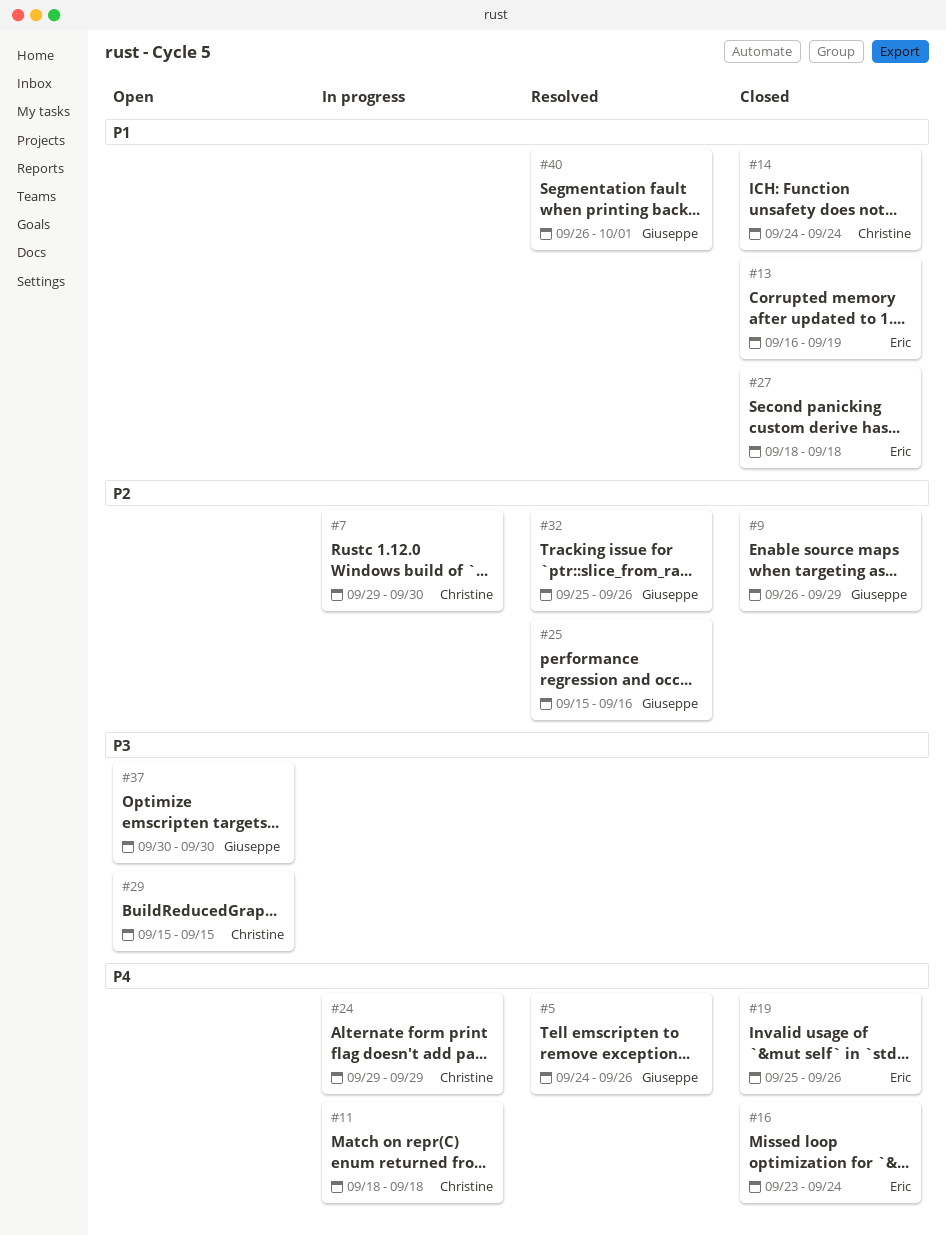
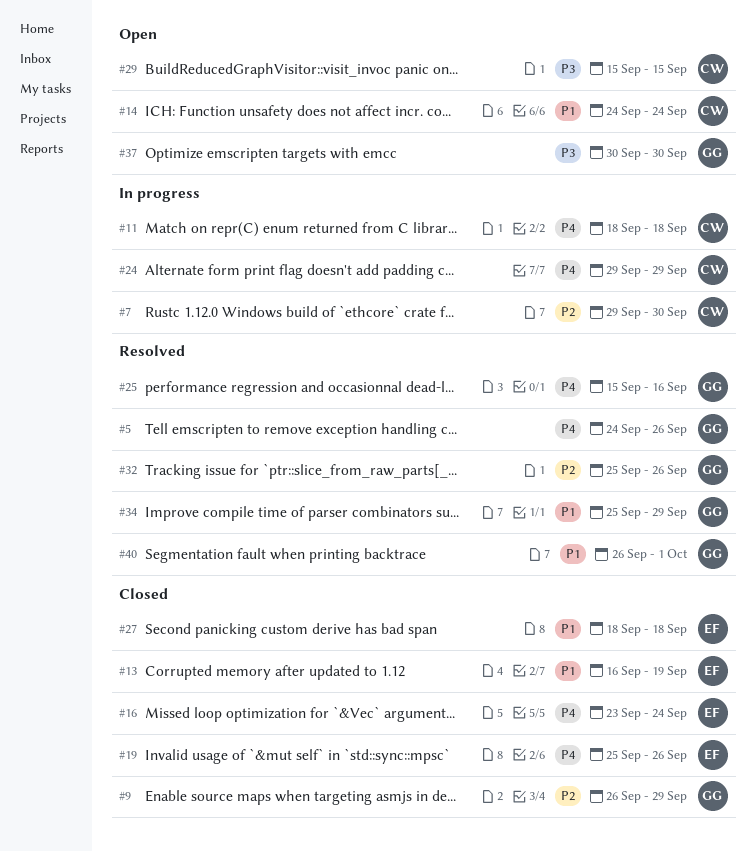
#14, status: Closed -> Open
#25, priority: P2 -> P4
#34: none -> present

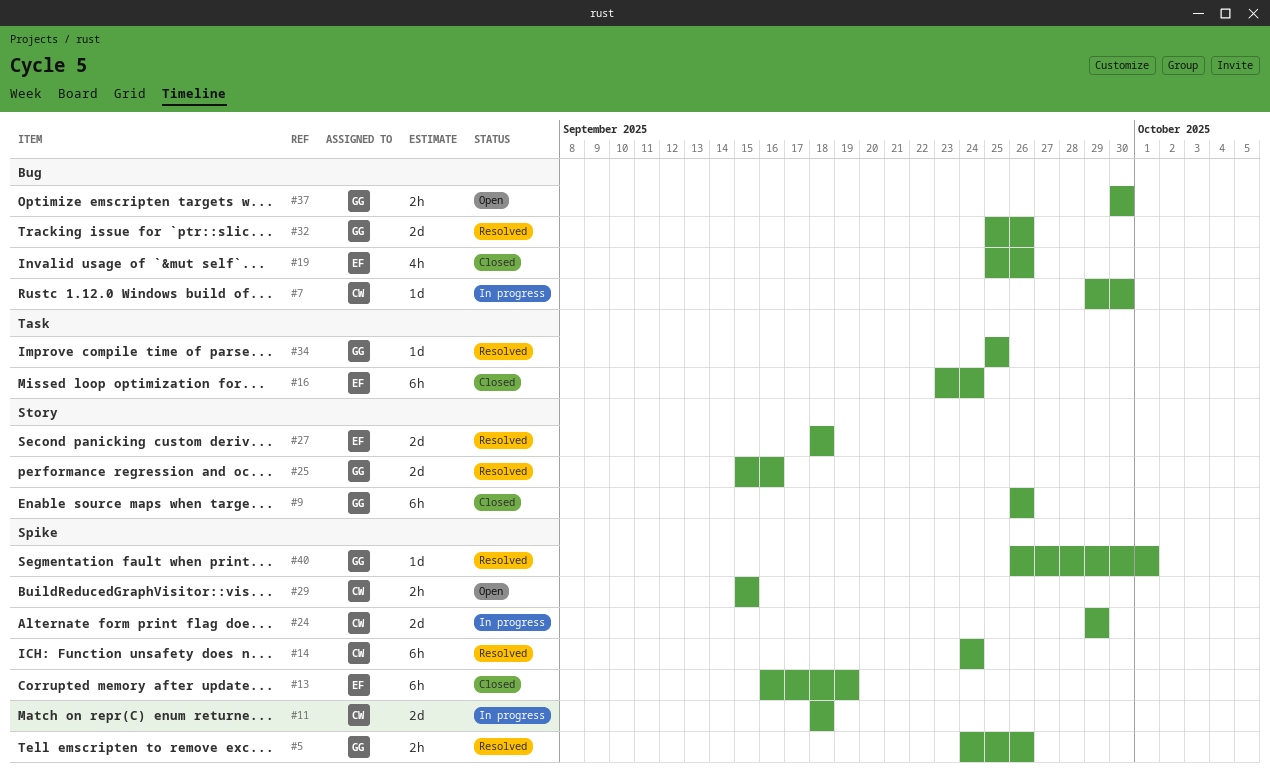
#9, due: Sep 29 -> Sep 26
#14, status: Open -> Resolved
#27, status: Closed -> Resolved
#34, due: Sep 29 -> Sep 25

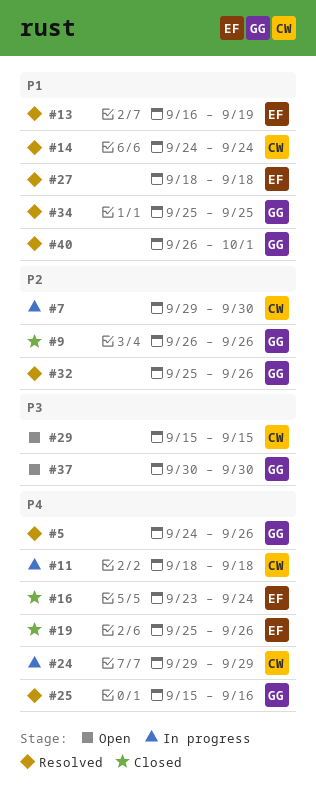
#13, status: Closed -> Resolved

